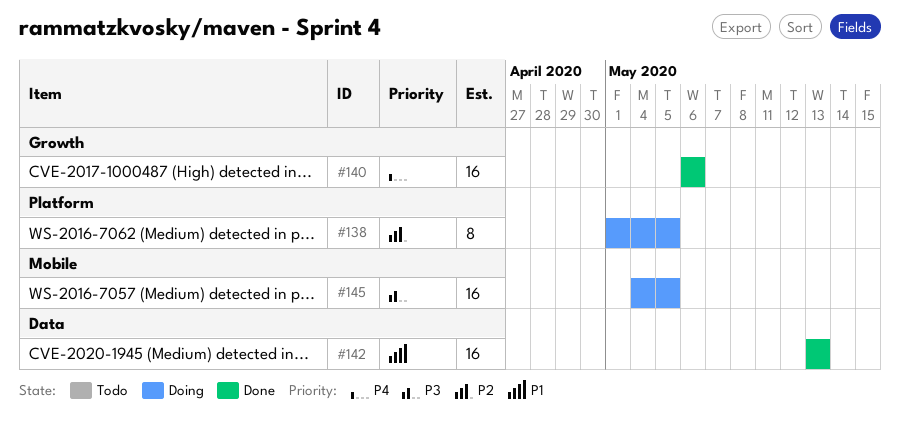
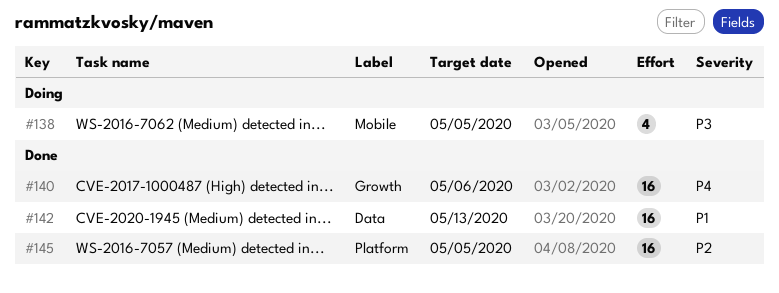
#138, priority: P2 -> P3
#138, label: Platform -> Mobile
#138, estimate: 8 -> 4
#145, status: Doing -> Done
#145, priority: P3 -> P2
#145, label: Mobile -> Platform

